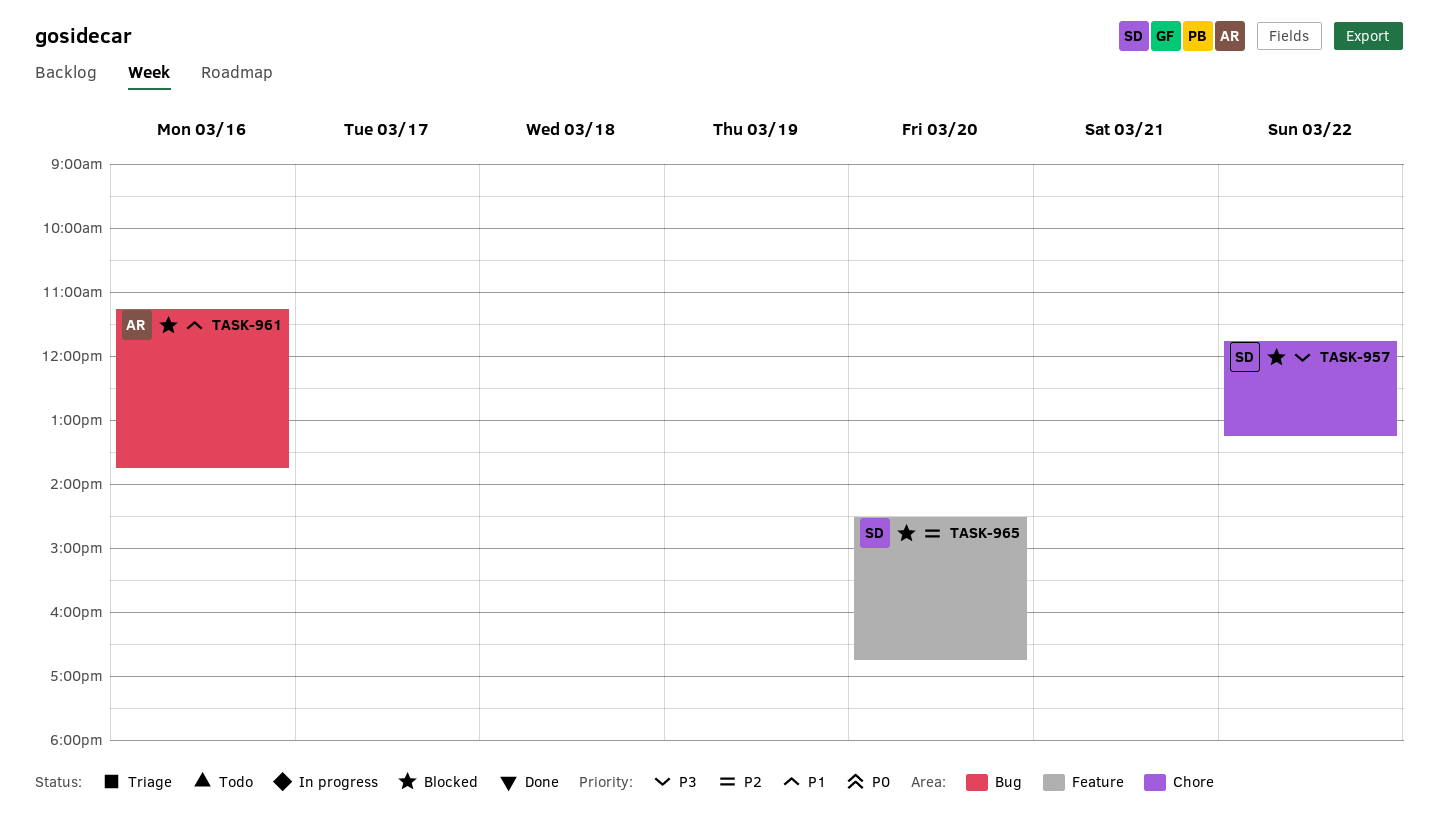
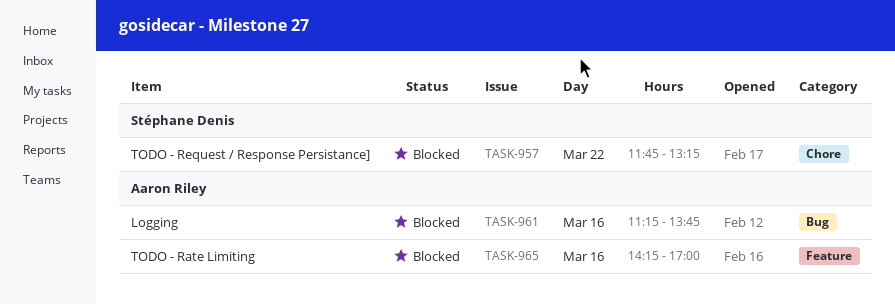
TASK-965, owner: Stéphane Denis -> Aaron Riley
TASK-965, day: Mar 20 -> Mar 16
TASK-965, begins: 14:30 -> 14:15
TASK-965, ends: 16:45 -> 17:00

